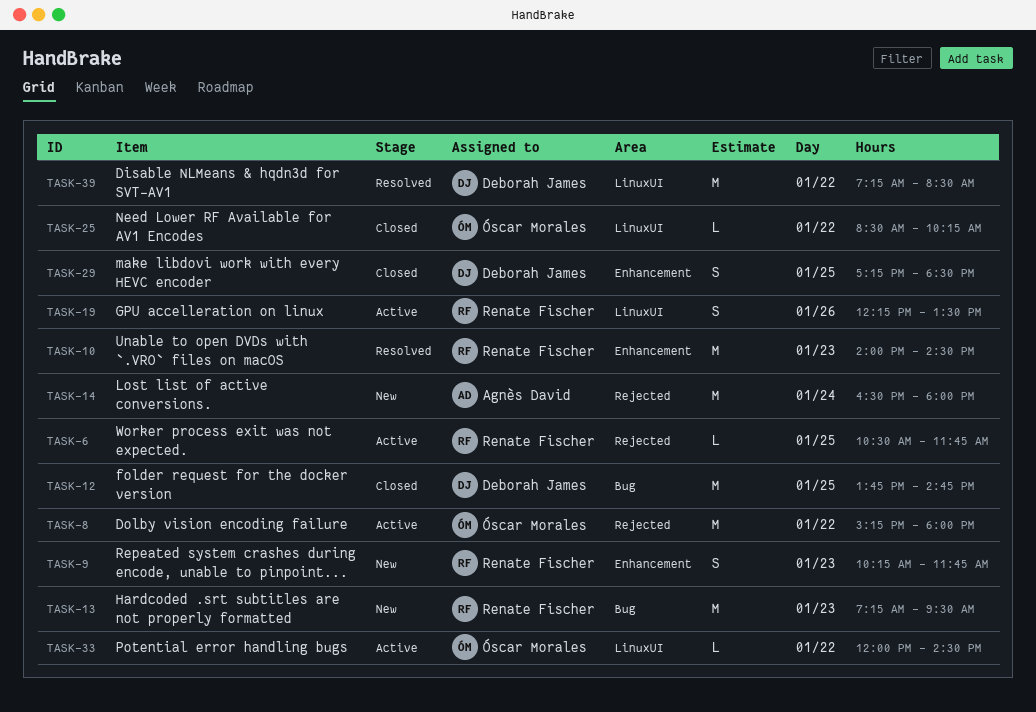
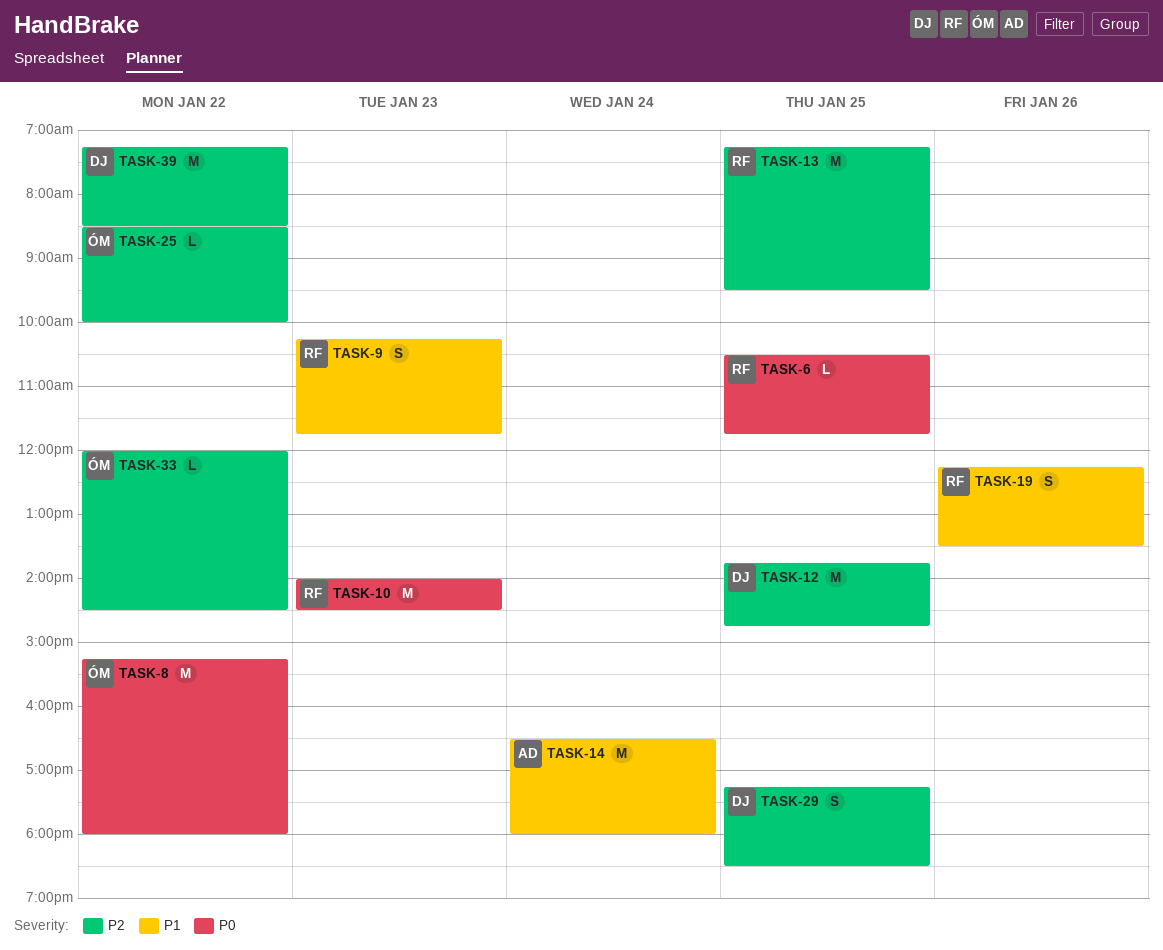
TASK-13, day: Jan 23 -> Jan 25
TASK-25, ends: 10:15 -> 10:00

